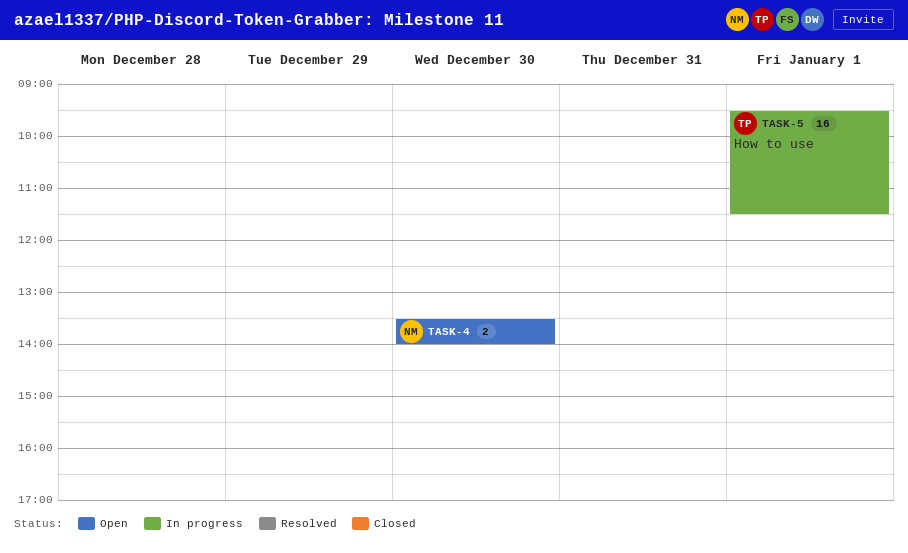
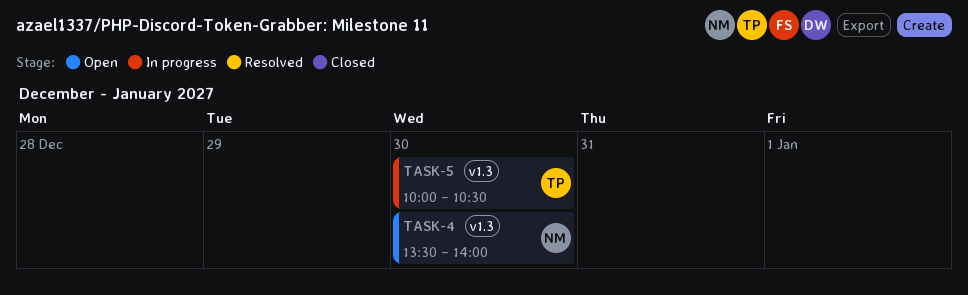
TASK-5, day: Jan 1 -> Dec 30
TASK-5, begins: 09:30 -> 10:00
TASK-5, ends: 11:30 -> 10:30

